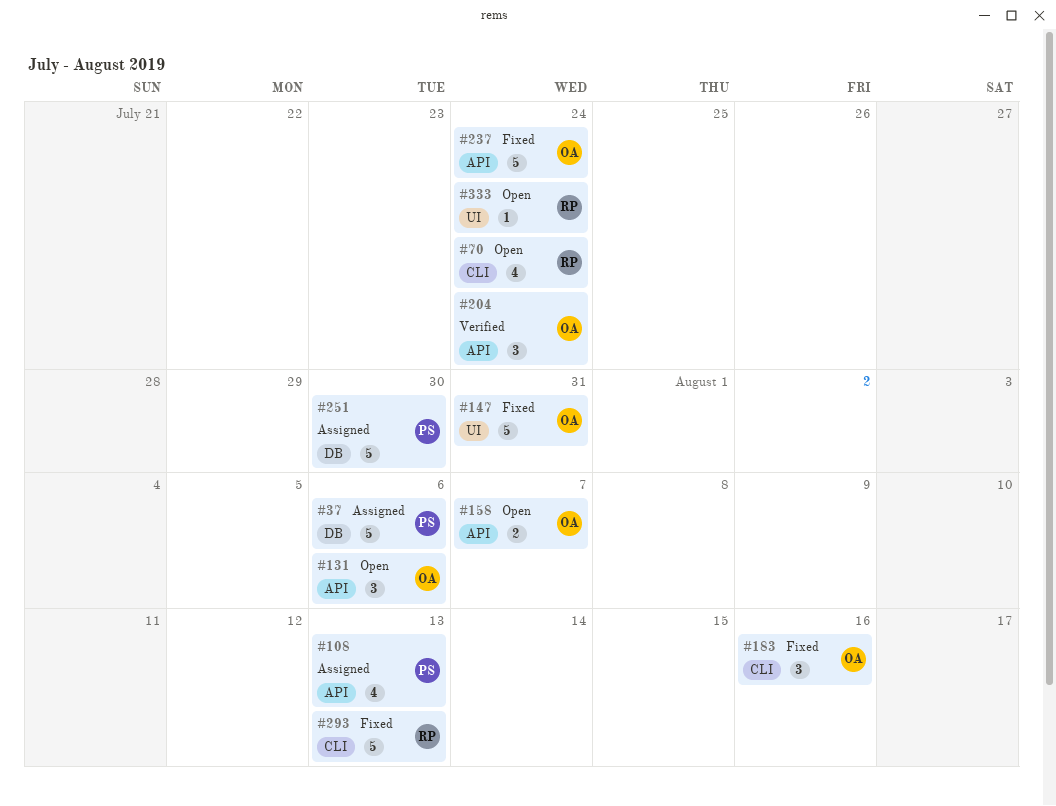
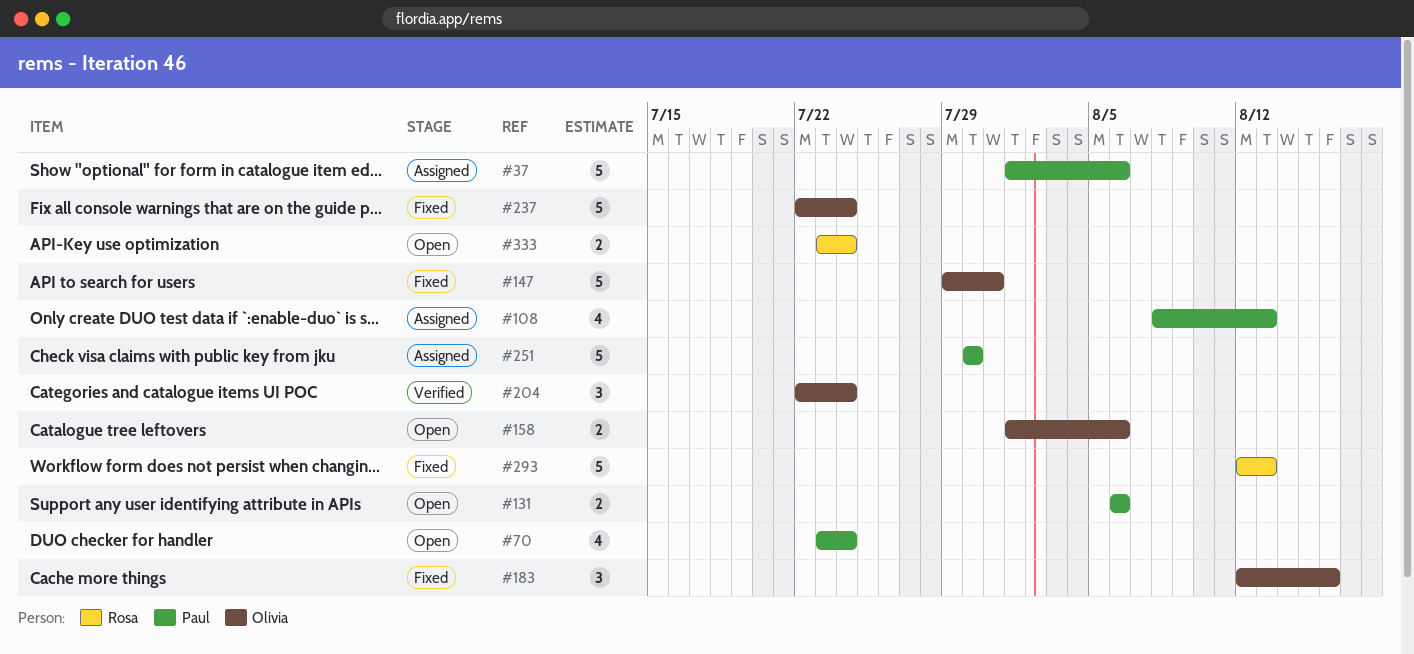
#70, owner: Rosa -> Paul
#131, owner: Olivia -> Paul
#131, estimate: 3 -> 2
#158, due: Aug 7 -> Aug 6
#333, estimate: 1 -> 2

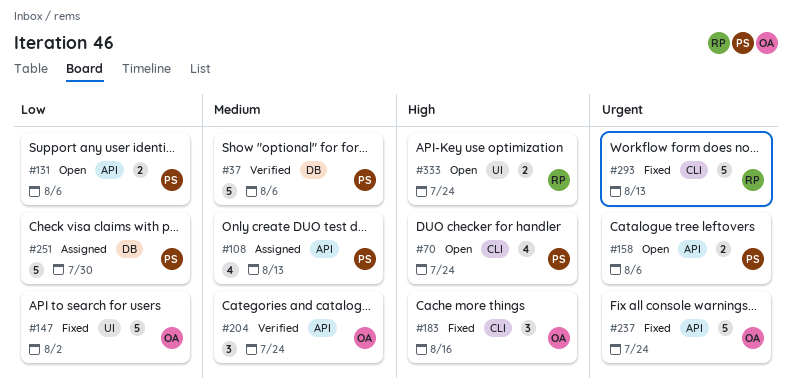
#37, status: Assigned -> Verified
#147, due: Jul 31 -> Aug 2
#158, owner: Olivia -> Paul

